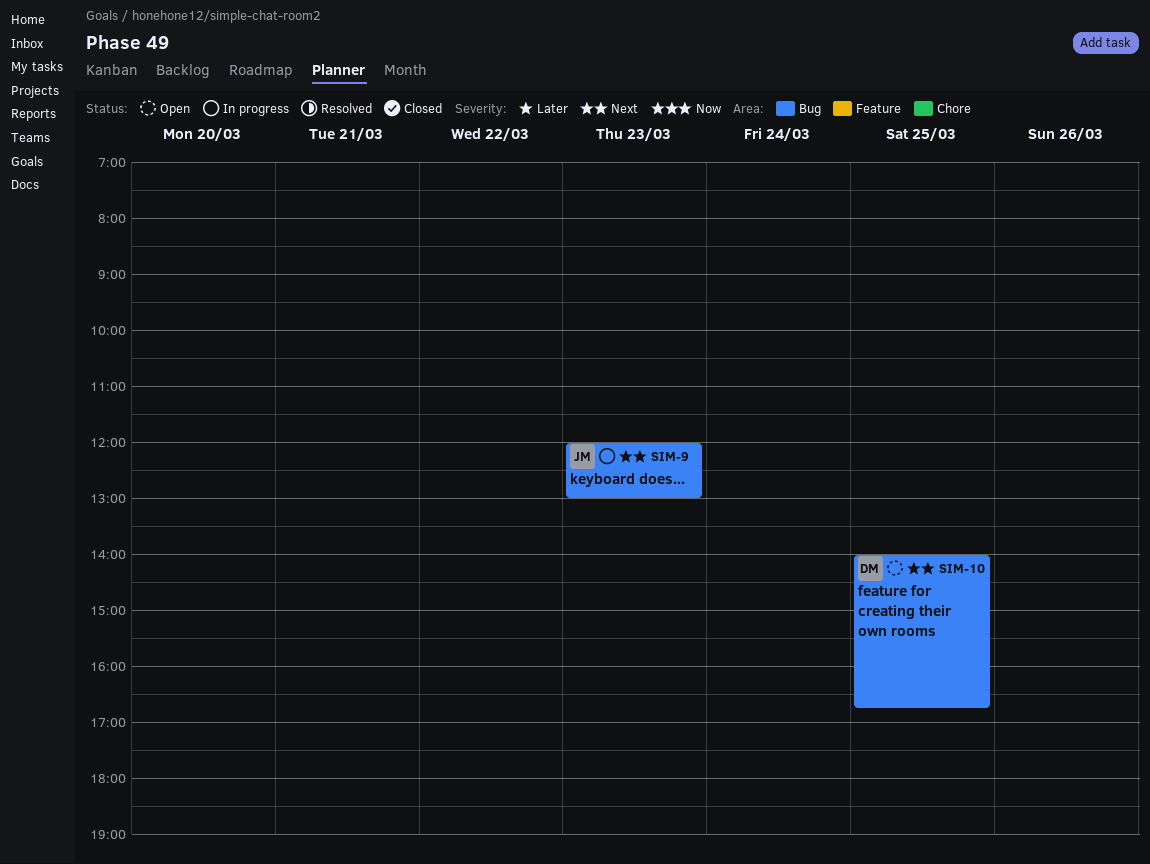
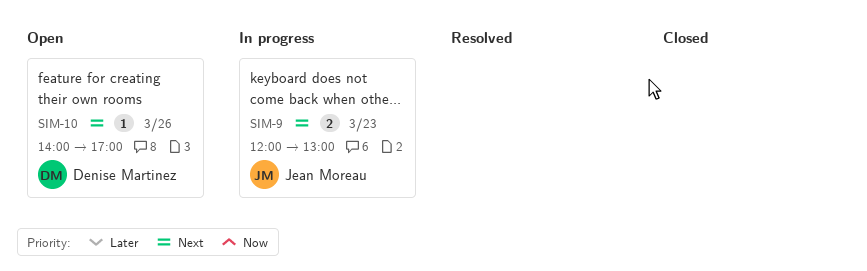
SIM-10, day: Mar 25 -> Mar 26
SIM-10, ends: 16:45 -> 17:00

